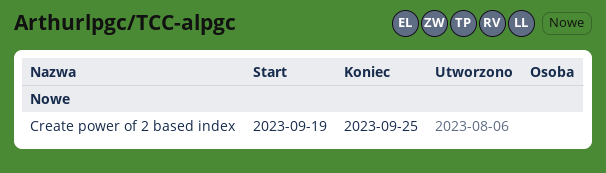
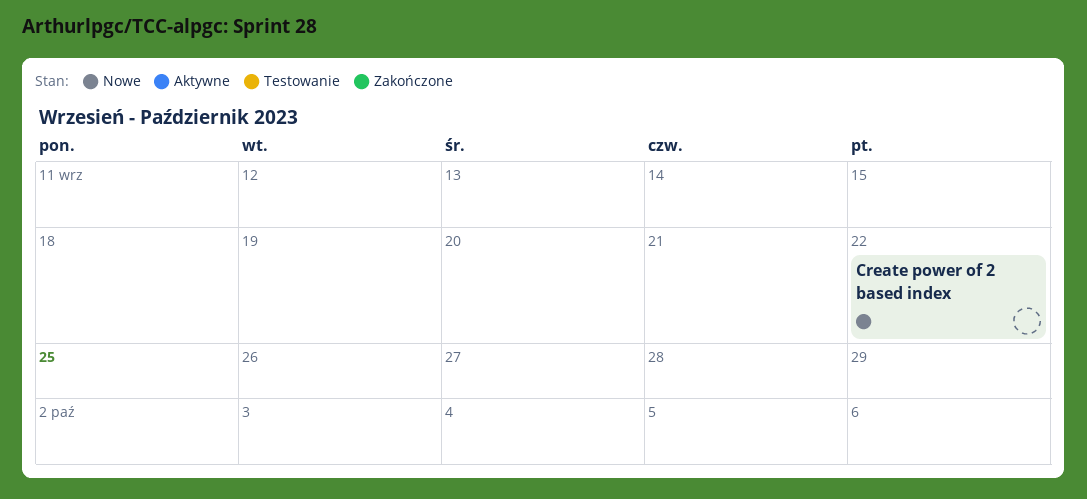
Create power of 2 based index, due: Sep 25 -> Sep 22

